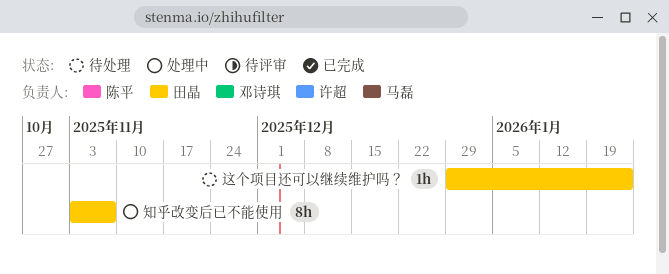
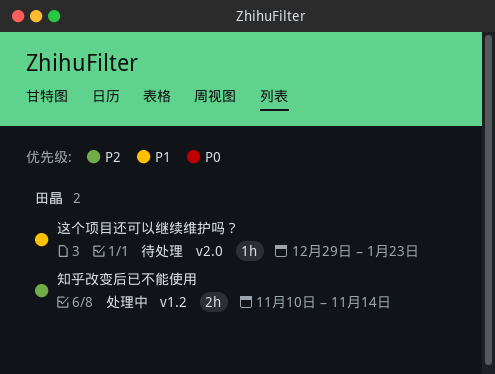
知乎改变后已不能使用, estimate: 8h -> 2h
知乎改变后已不能使用, start: Nov 3 -> Nov 10
知乎改变后已不能使用, due: Nov 7 -> Nov 14

